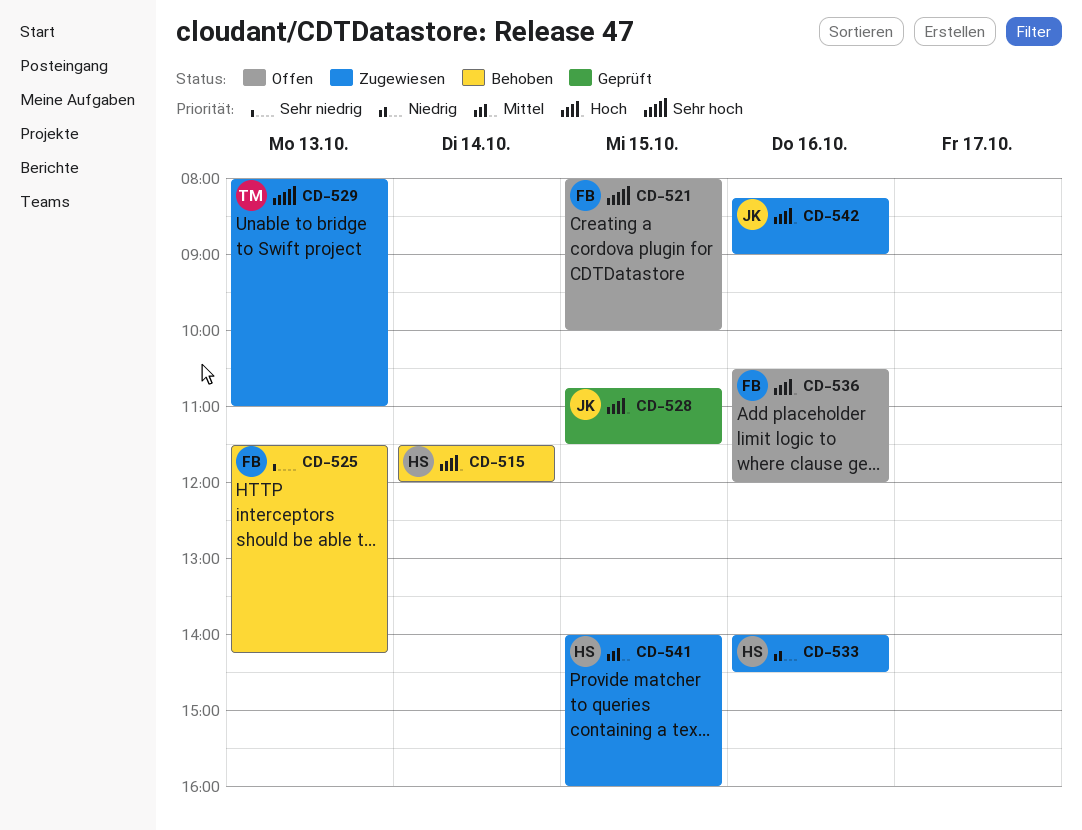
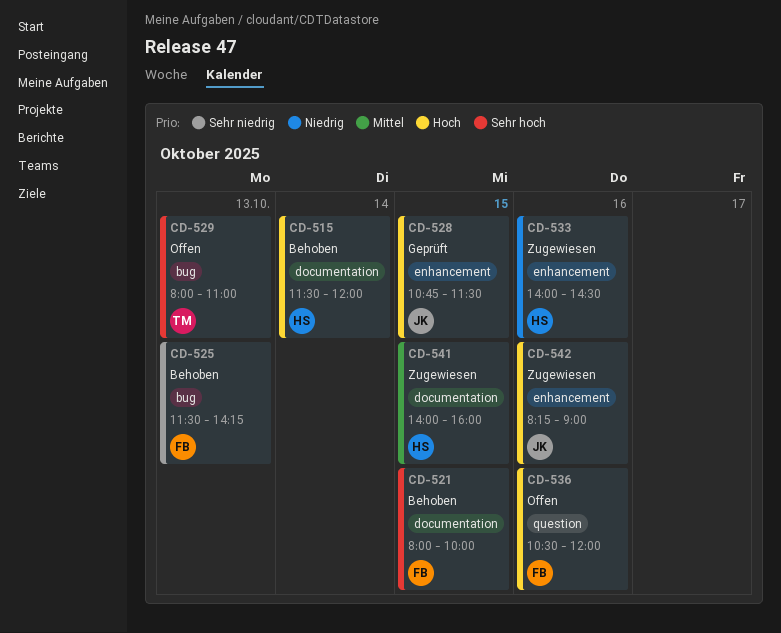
CD-521, status: Offen -> Behoben
CD-529, status: Zugewiesen -> Offen

